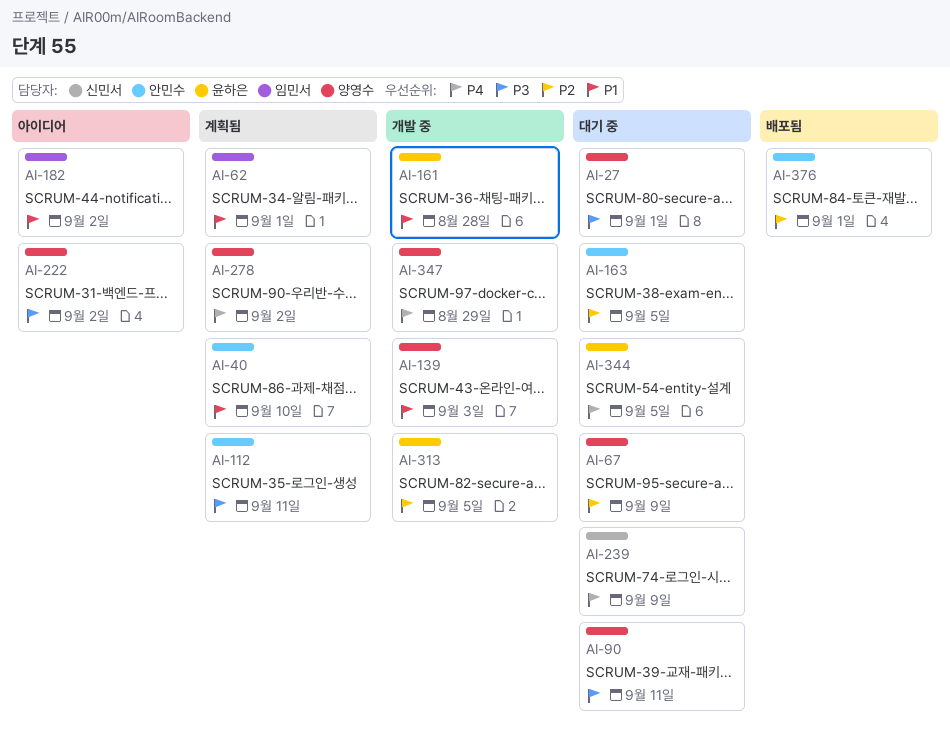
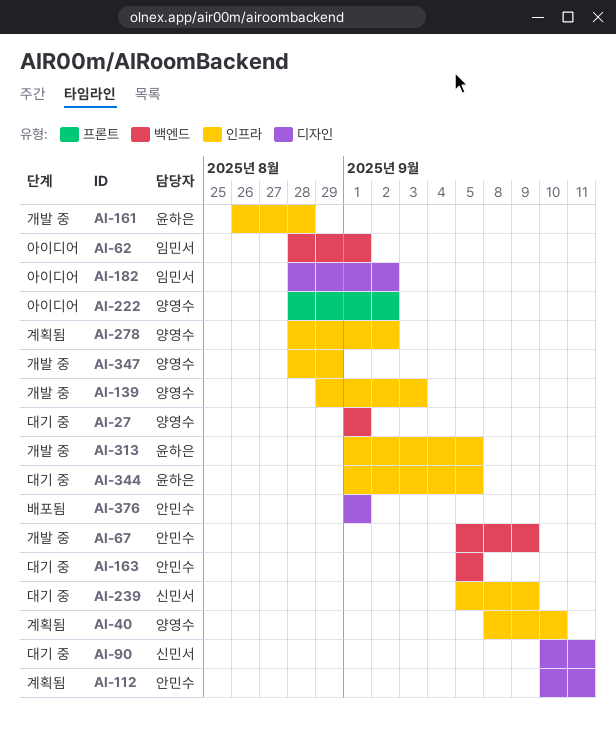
AI-40, owner: 안민수 -> 양영수
AI-62, status: 계획됨 -> 아이디어
AI-67, status: 대기 중 -> 개발 중
AI-67, owner: 양영수 -> 안민수
AI-90, owner: 양영수 -> 신민서

